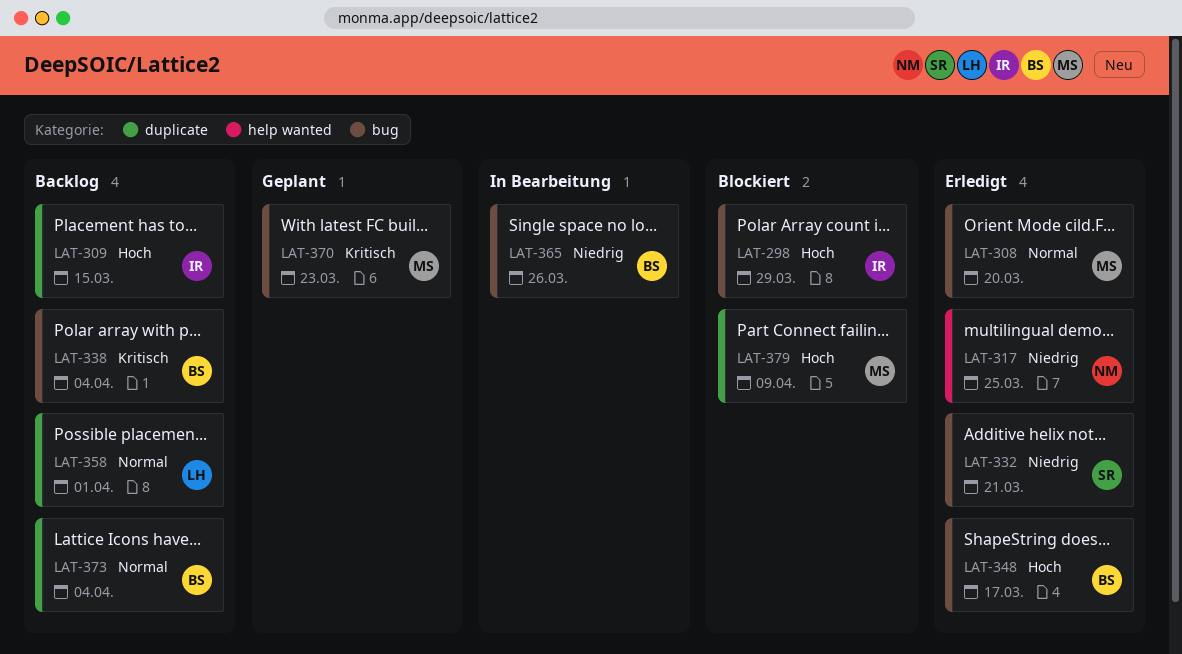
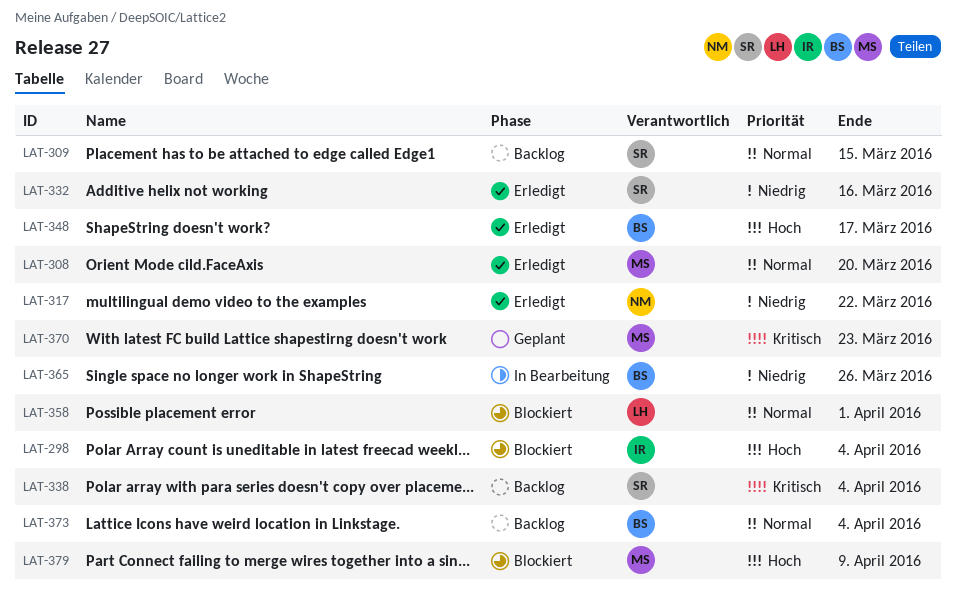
LAT-298, due: Mar 29 -> Apr 4
LAT-309, owner: IR -> SR
LAT-309, priority: Hoch -> Normal
LAT-317, due: Mar 25 -> Mar 22
LAT-332, due: Mar 21 -> Mar 16
LAT-338, owner: BS -> SR
LAT-358, status: Backlog -> Blockiert

